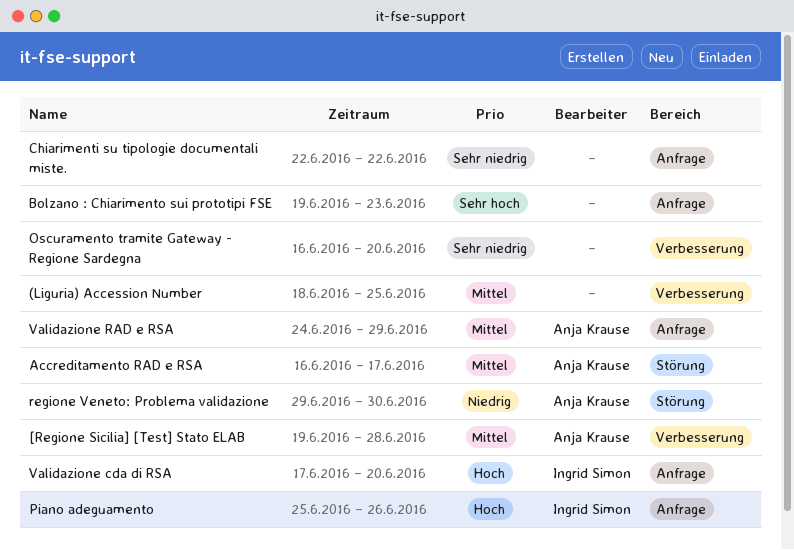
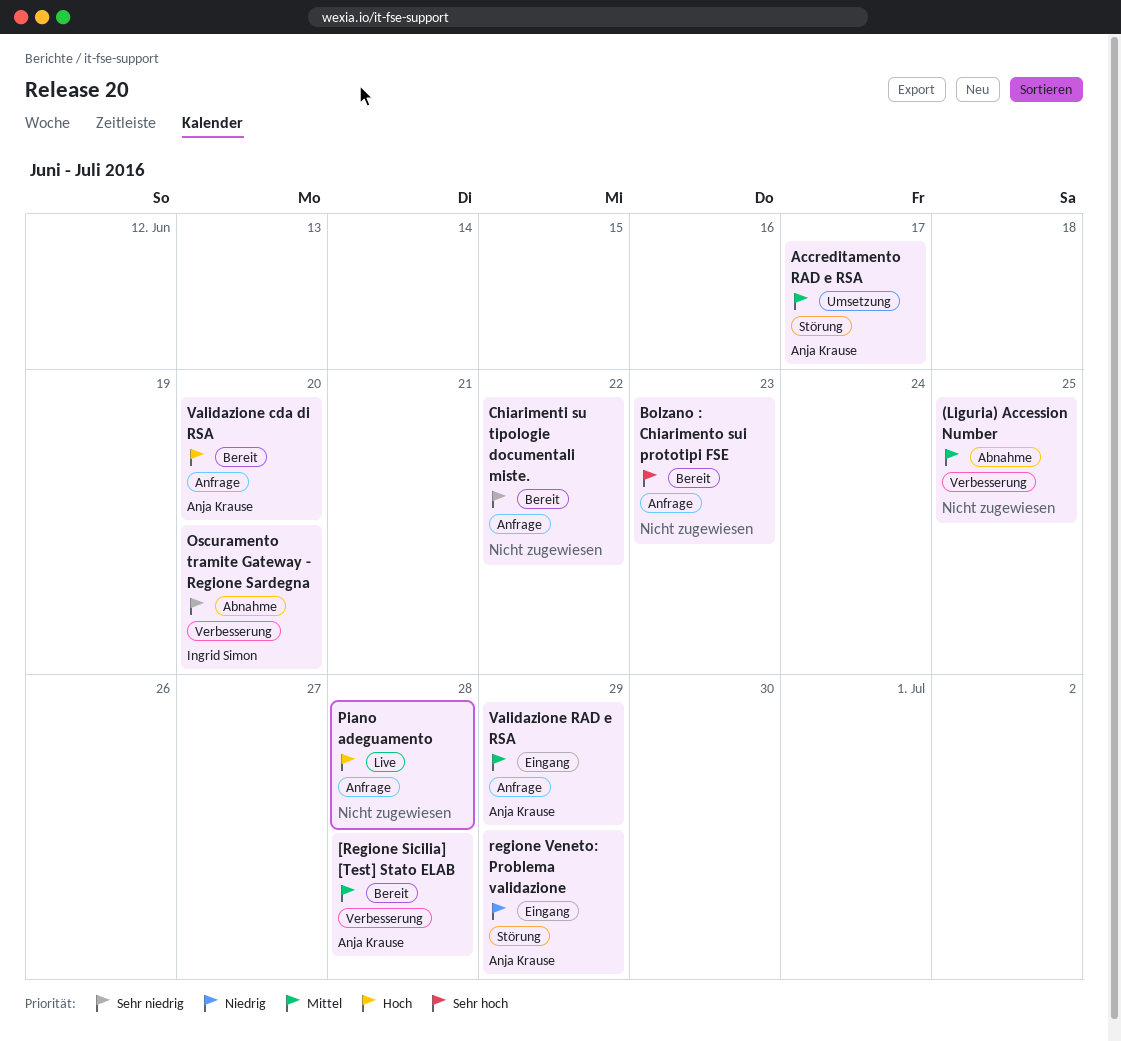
Oscuramento tramite Gateway - Regione Sardegna, owner: none -> Ingrid Simon
Piano adeguamento, owner: Ingrid Simon -> none
Piano adeguamento, due: Jun 26 -> Jun 28
regione Veneto: Problema validazione, due: Jun 30 -> Jun 29
Validazione cda di RSA, owner: Ingrid Simon -> Anja Krause

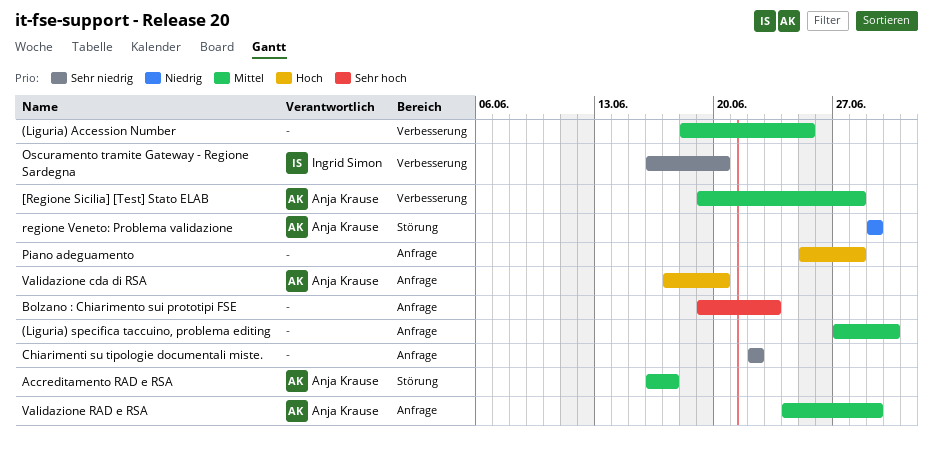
(Liguria) specifica taccuino, problema editing: none -> present

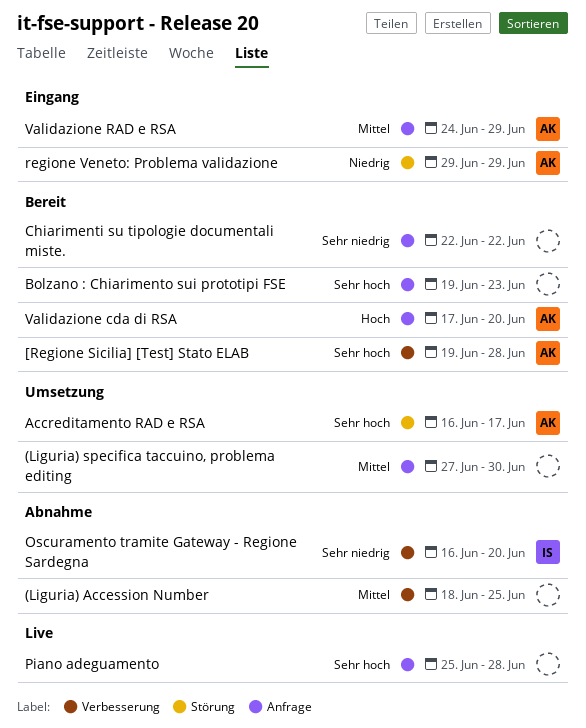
[Regione Sicilia] [Test] Stato ELAB, priority: Mittel -> Sehr hoch
Accreditamento RAD e RSA, priority: Mittel -> Sehr hoch
Piano adeguamento, priority: Hoch -> Sehr hoch

